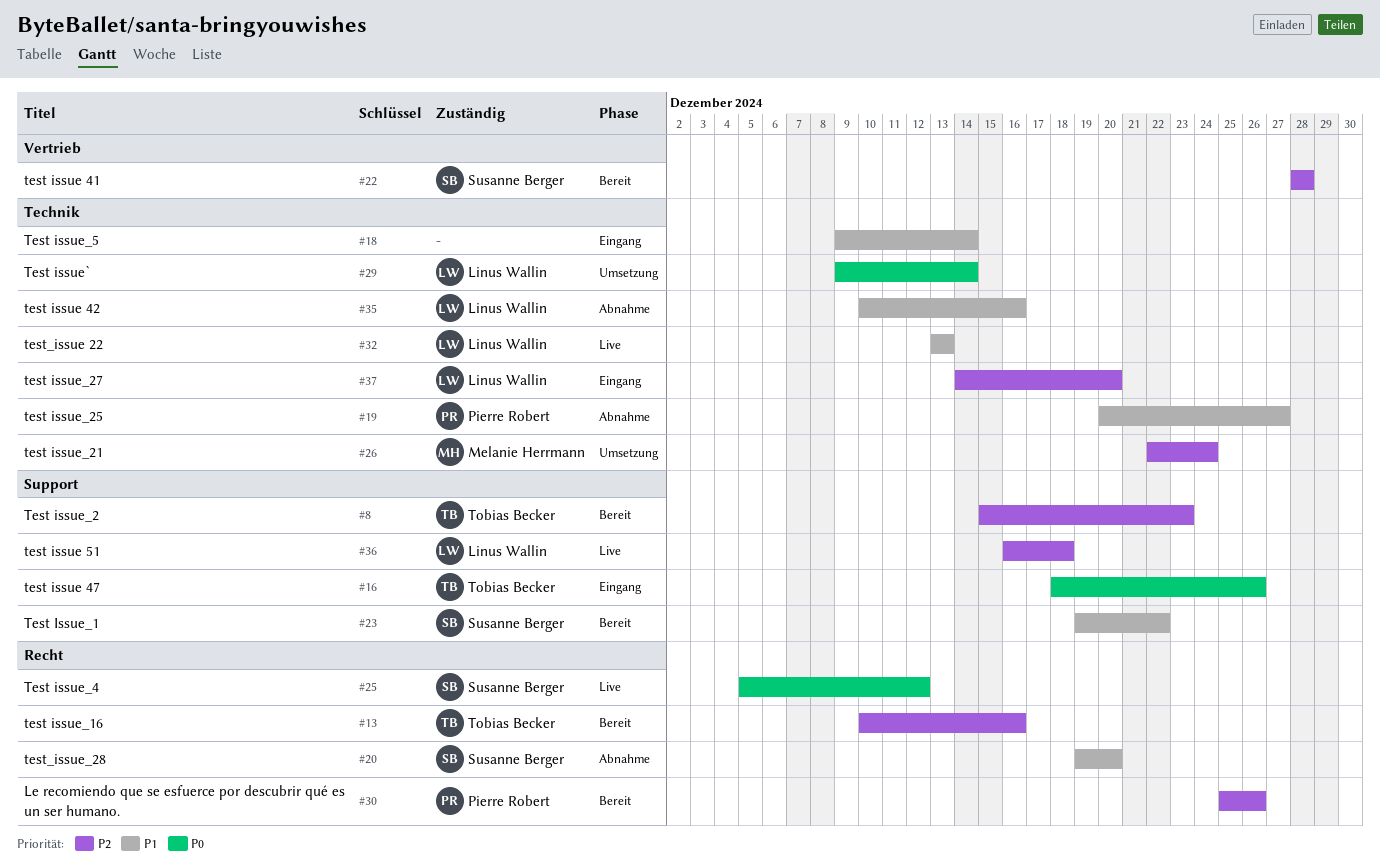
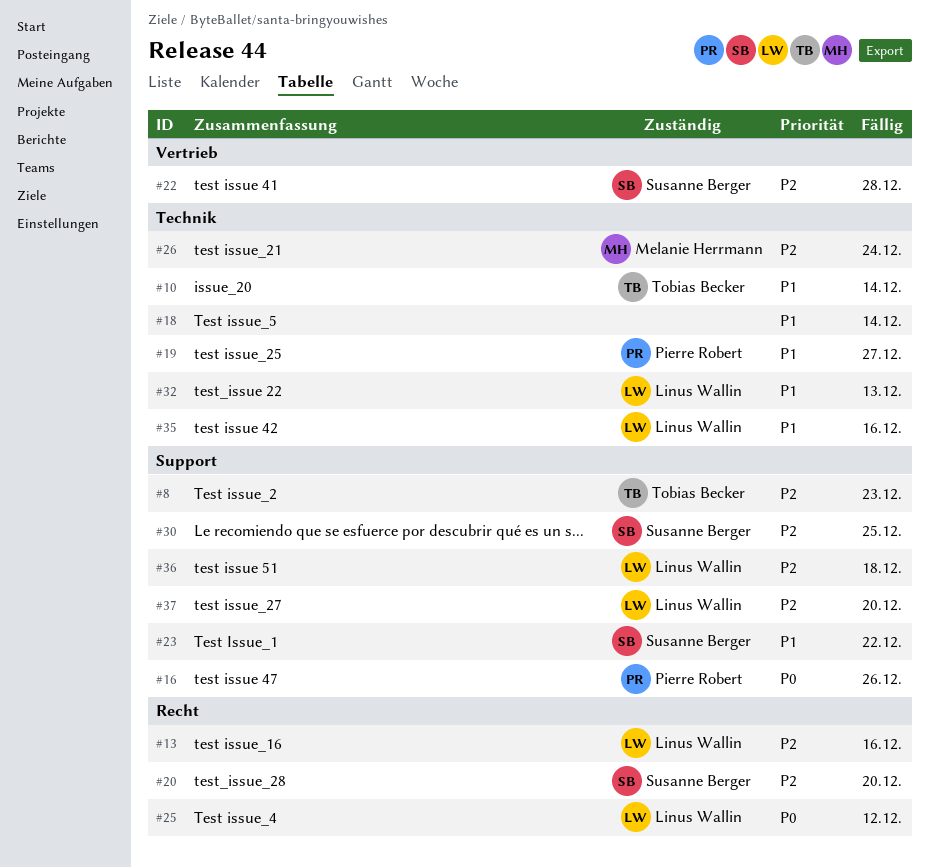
#10: none -> present
#13, owner: Tobias Becker -> Linus Wallin
#16, owner: Tobias Becker -> Pierre Robert
#20, priority: P1 -> P2
#25, owner: Susanne Berger -> Linus Wallin
#29: present -> none
#30, owner: Pierre Robert -> Susanne Berger
#30, label: Recht -> Support
#30, due: Dec 26 -> Dec 25
#37, label: Technik -> Support

